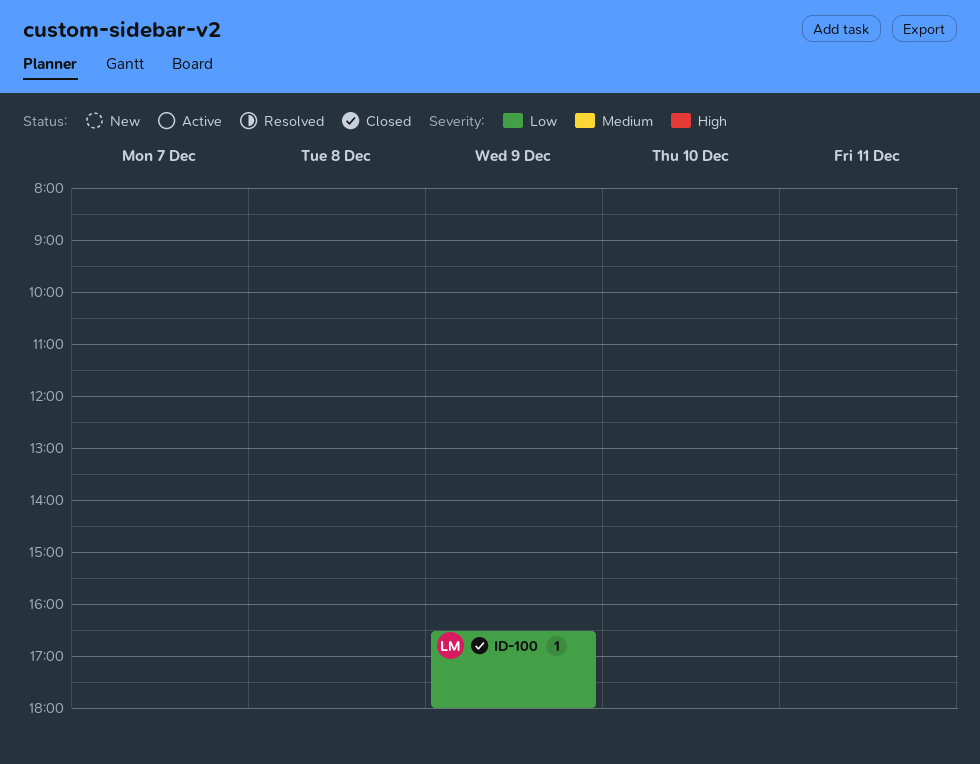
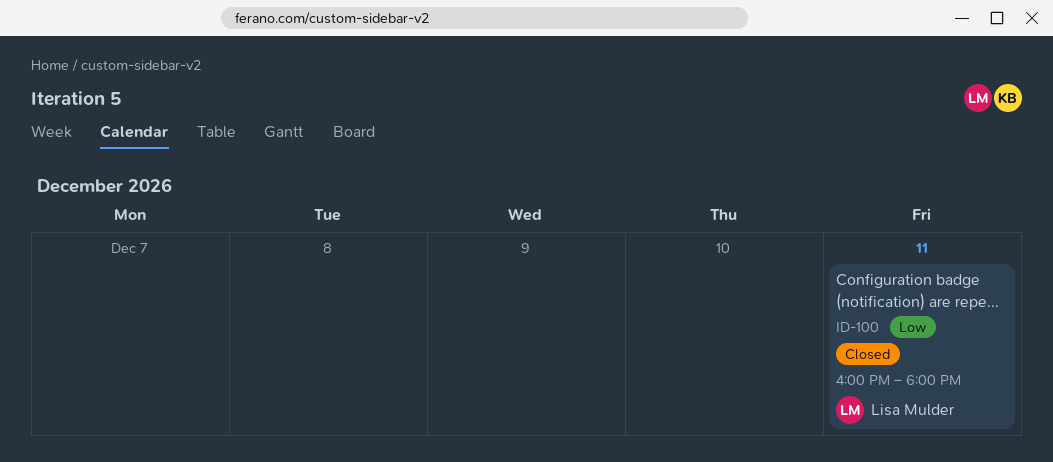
ID-100, day: Dec 9 -> Dec 11
ID-100, begins: 16:30 -> 16:00

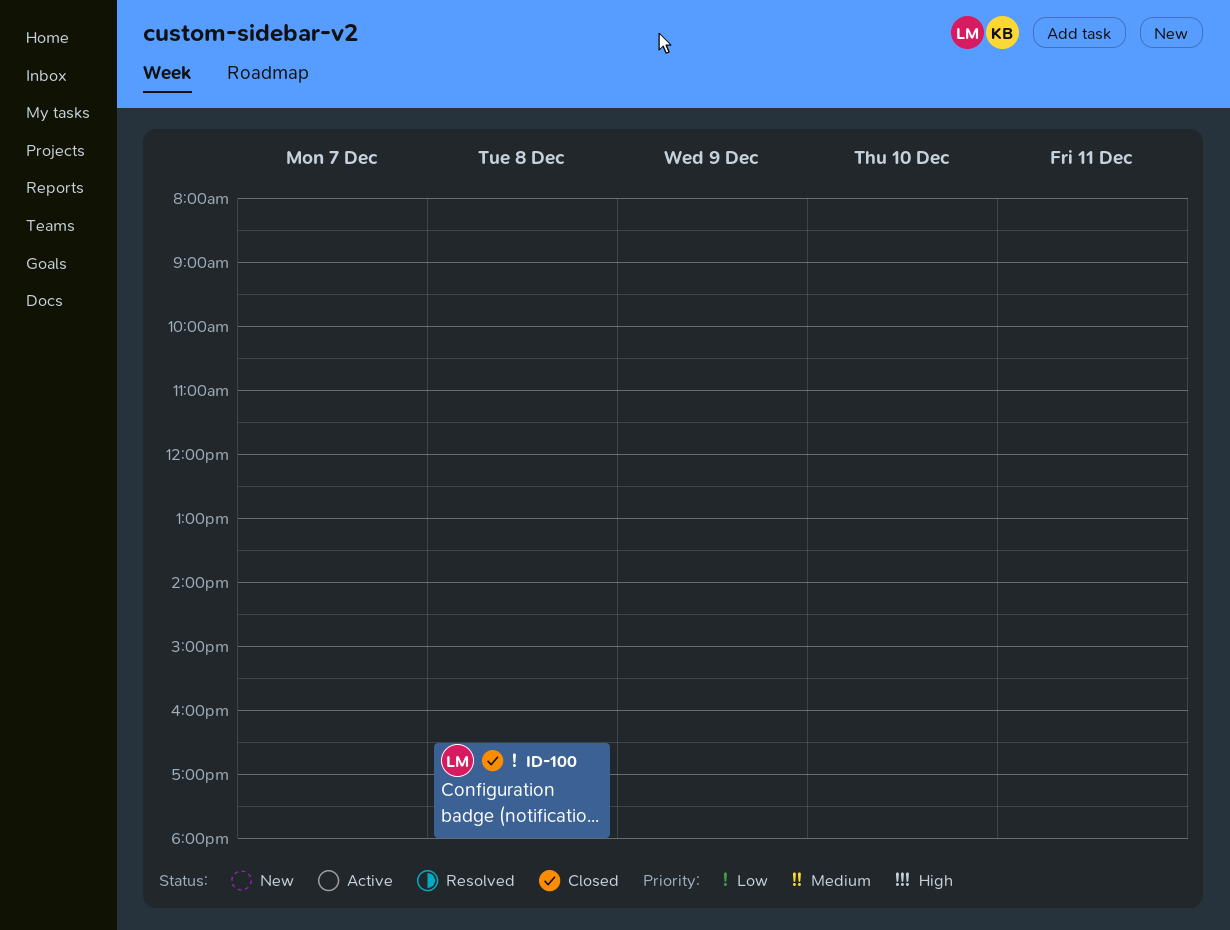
ID-100, day: Dec 11 -> Dec 8
ID-100, begins: 16:00 -> 16:30

